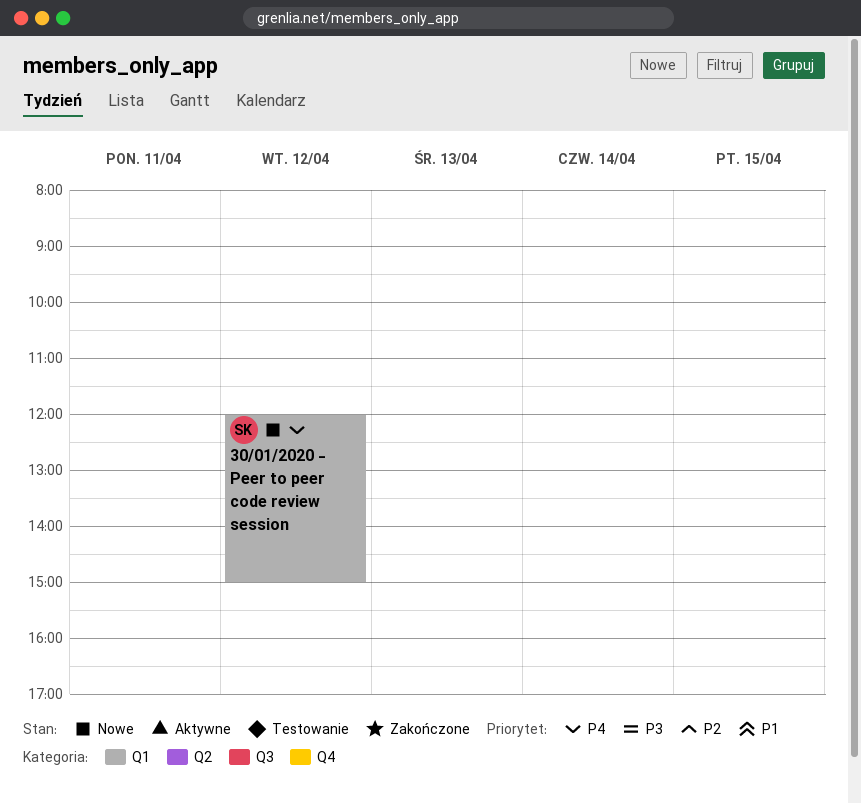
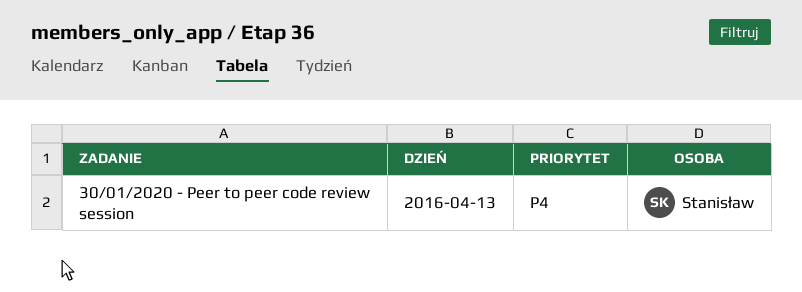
30/01/2020 - Peer to peer code review session, day: Apr 12 -> Apr 13

